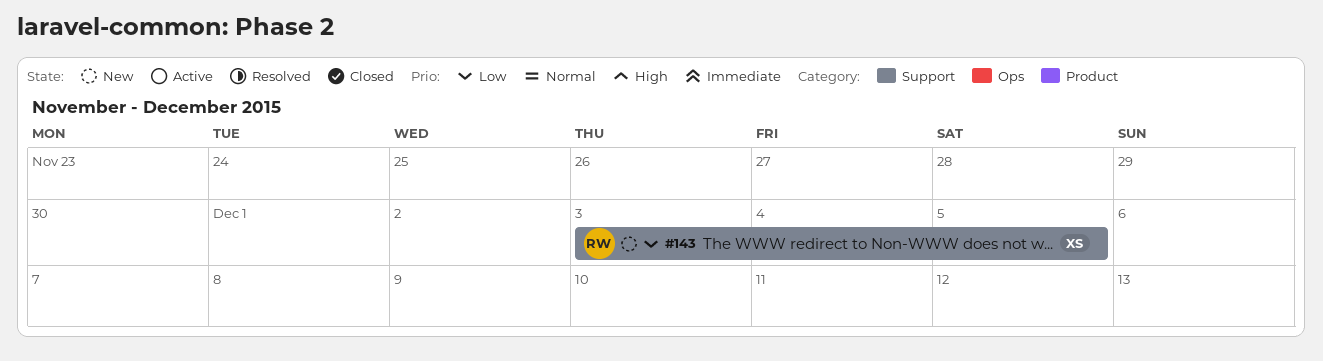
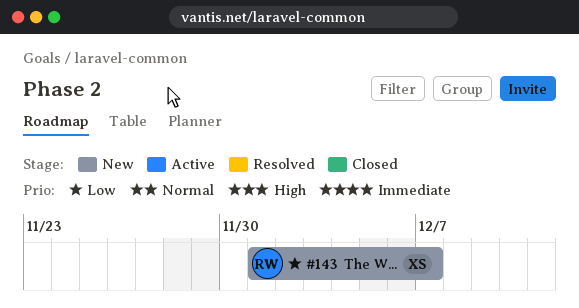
#143, start: Dec 3 -> Dec 1
#143, due: Dec 5 -> Dec 7

